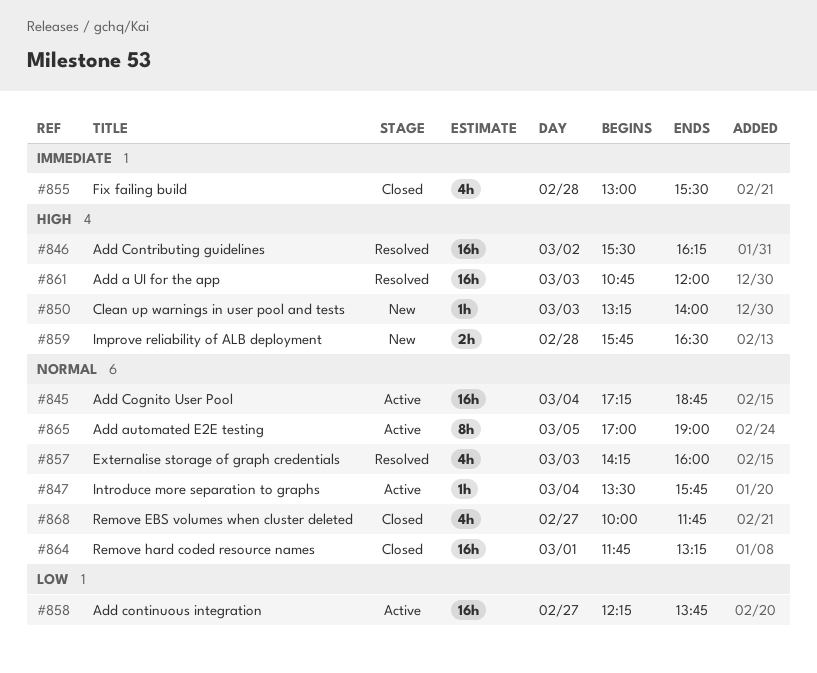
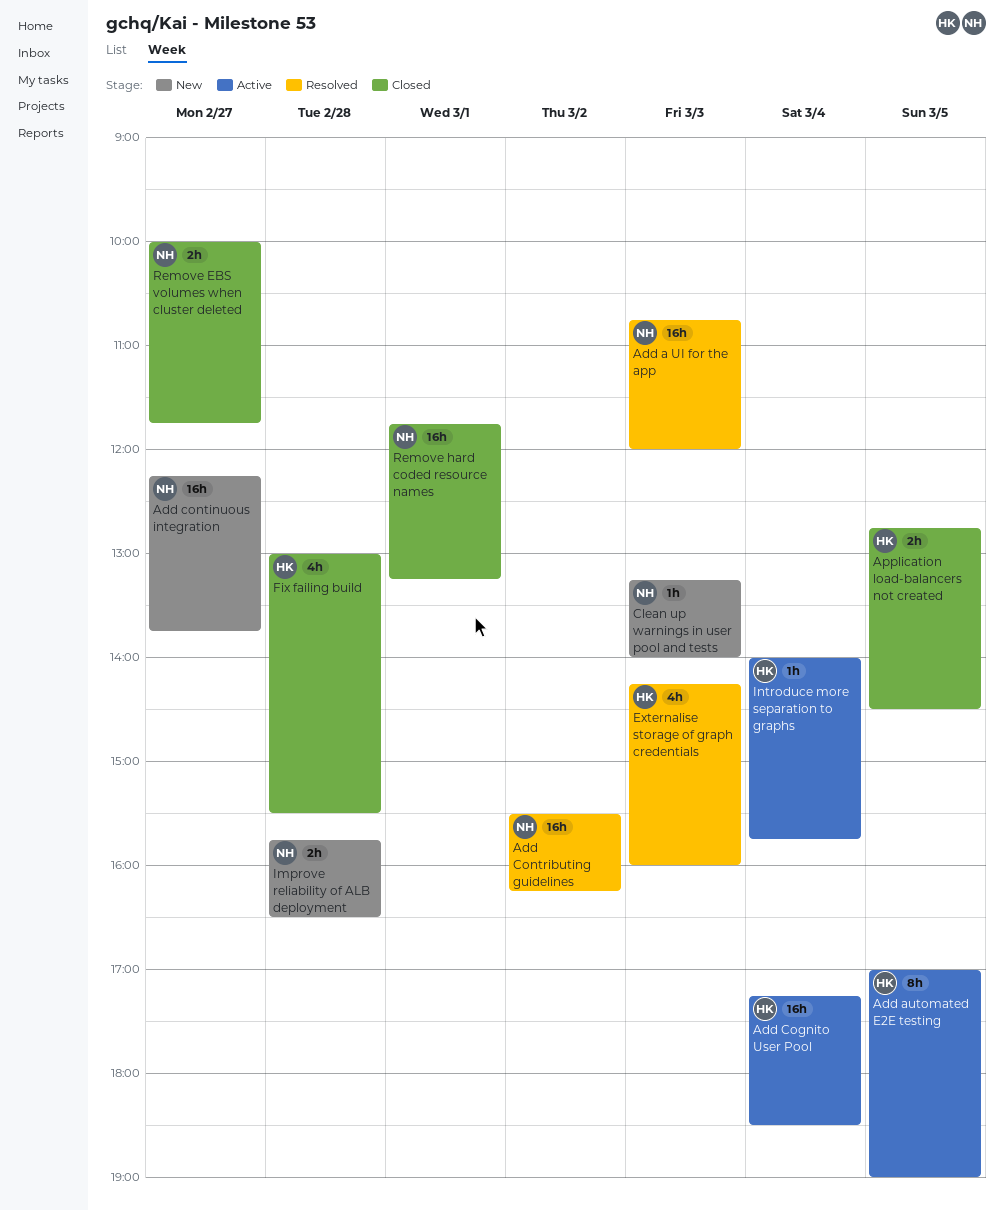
Add Cognito User Pool, ends: 18:45 -> 18:30
Add continuous integration, status: Active -> New
Application load-balancers not created: none -> present
Introduce more separation to graphs, begins: 13:30 -> 14:00
Remove EBS volumes when cluster deleted, estimate: 4h -> 2h

